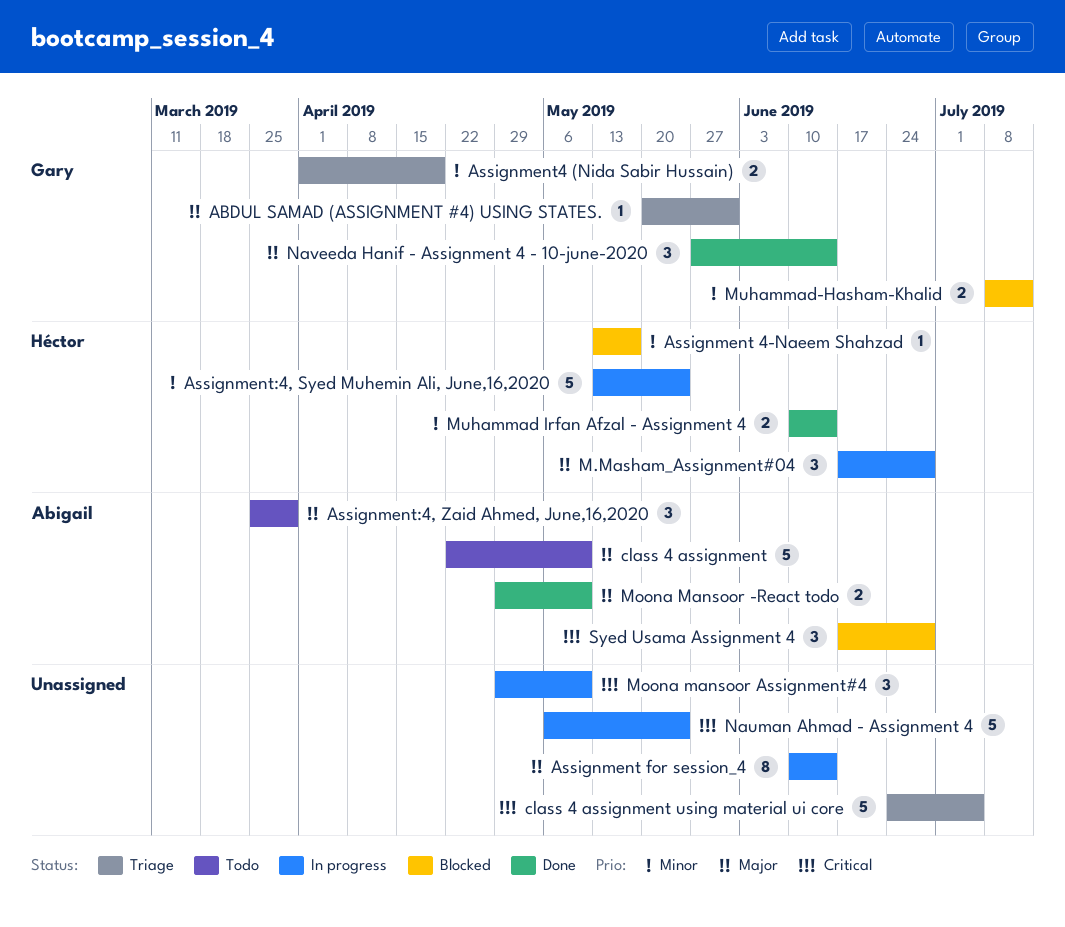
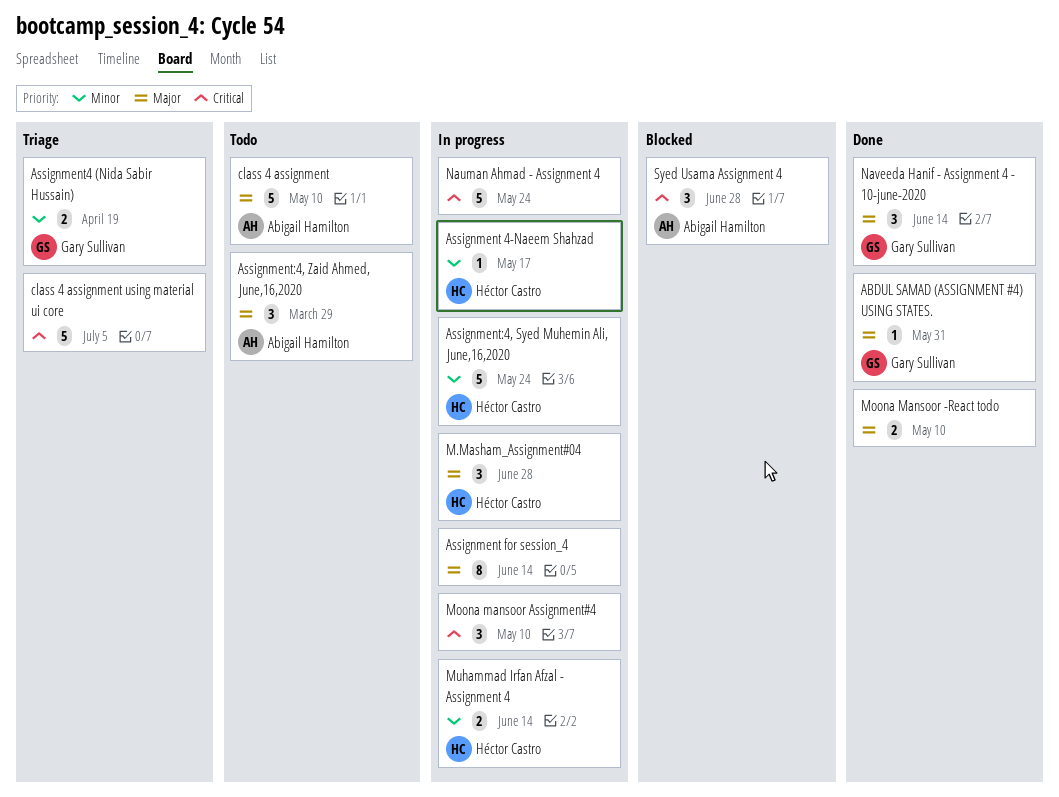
ABDUL SAMAD (ASSIGNMENT #4) USING STATES., status: Triage -> Done
Assignment 4-Naeem Shahzad, status: Blocked -> In progress
Moona Mansoor -React todo, owner: Abigail Hamilton -> none
Muhammad Irfan Afzal - Assignment 4, status: Done -> In progress
Muhammad-Hasham-Khalid: present -> none

